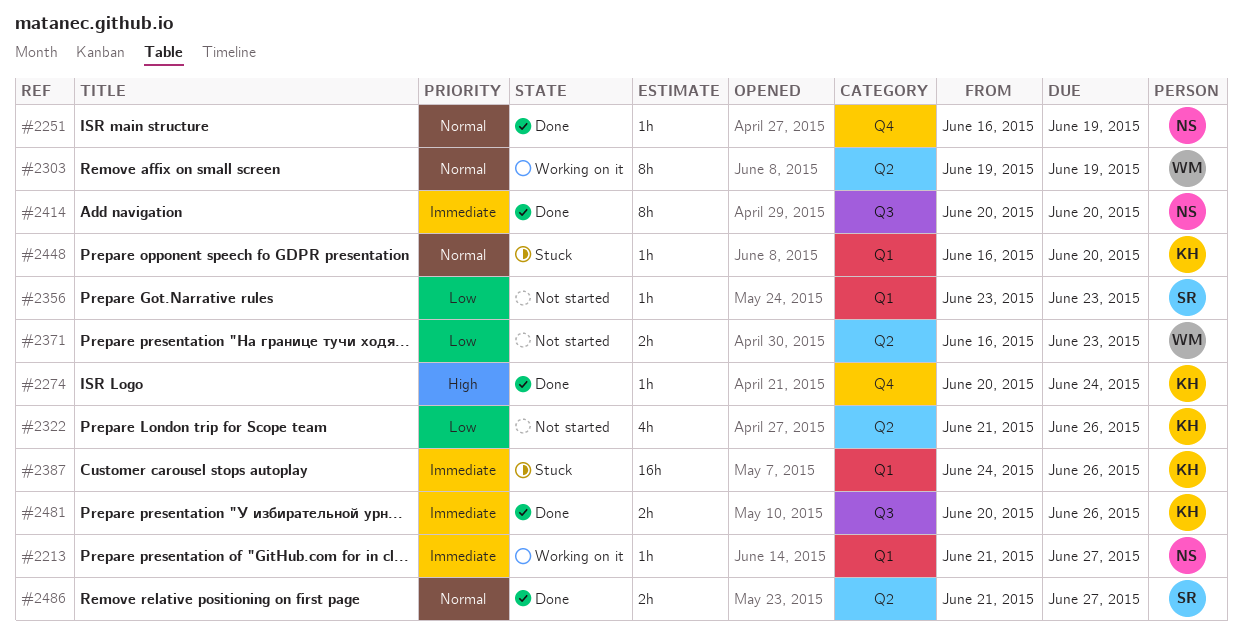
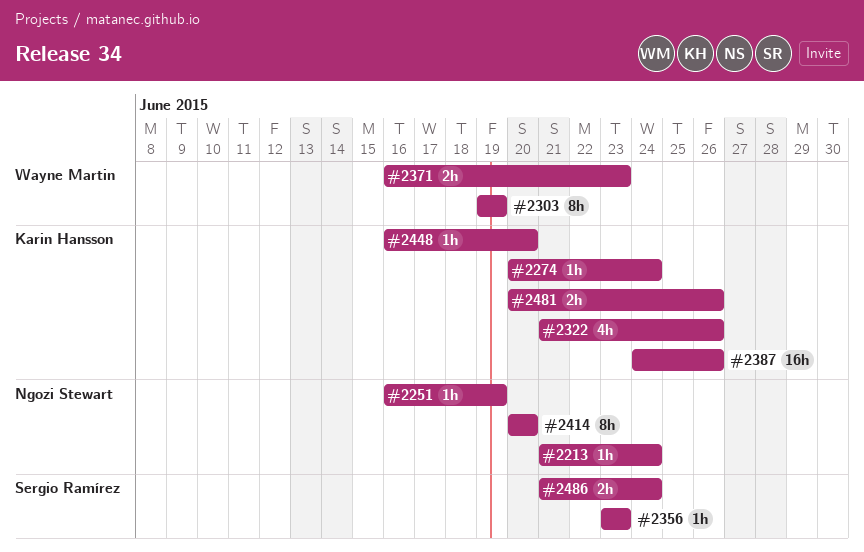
#2213, due: Jun 27 -> Jun 24
#2486, due: Jun 27 -> Jun 24

